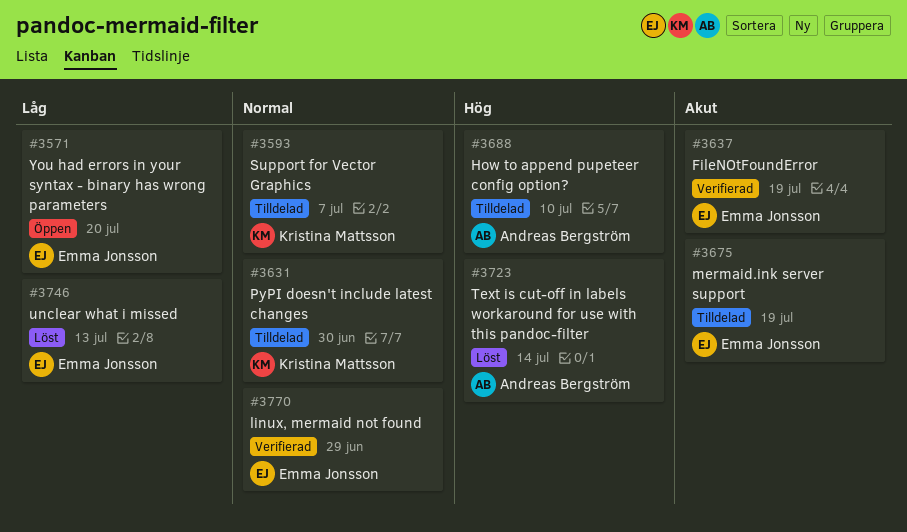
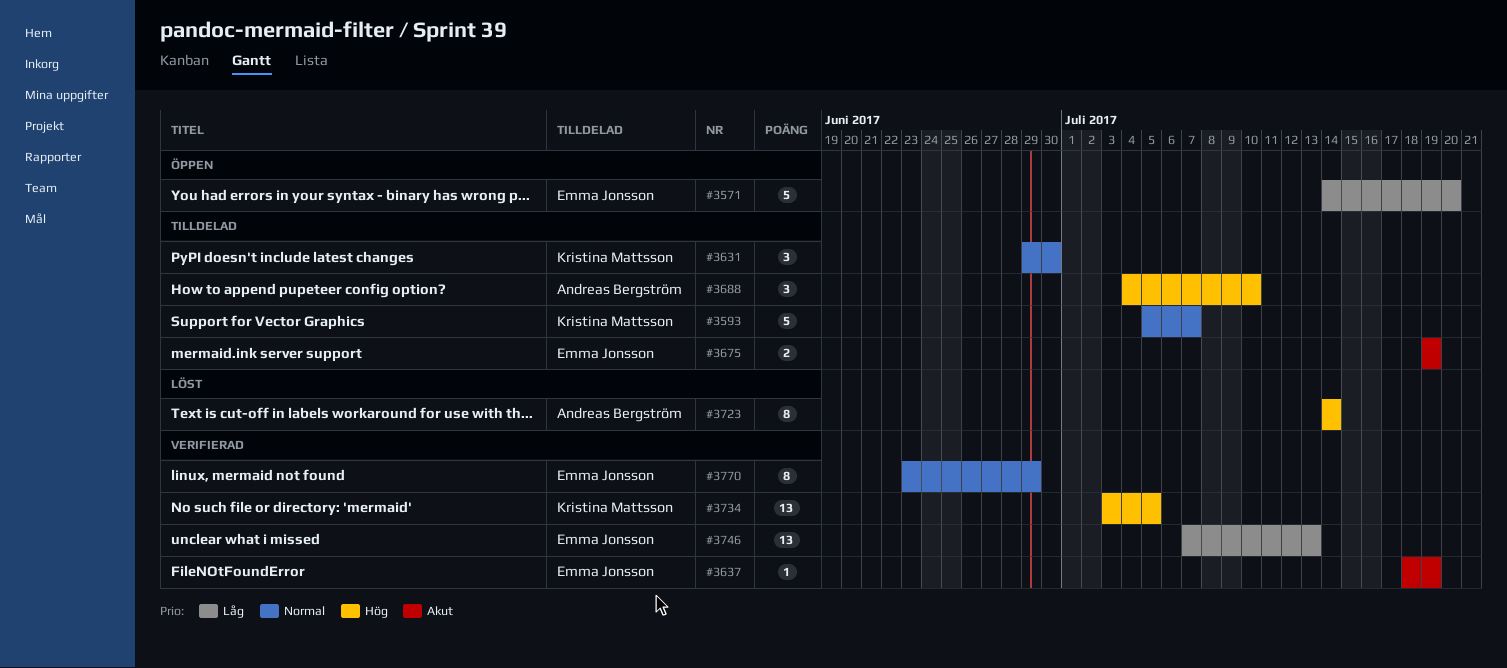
#3734: none -> present
#3746, status: Löst -> Verifierad

